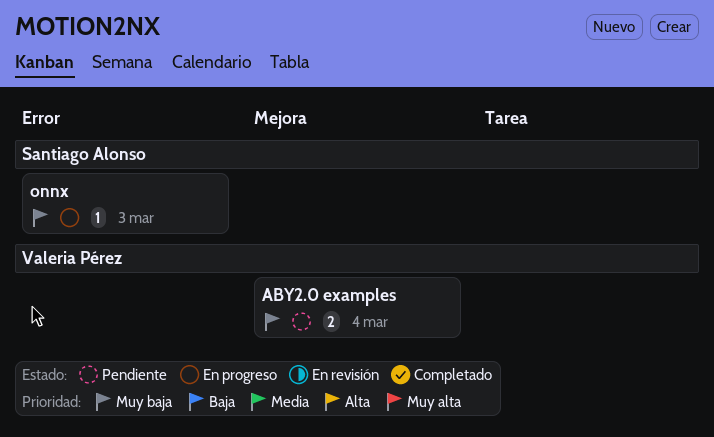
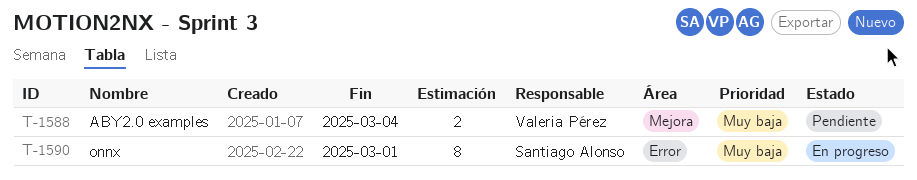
onnx, estimate: 1 -> 8
onnx, due: Mar 3 -> Mar 1

